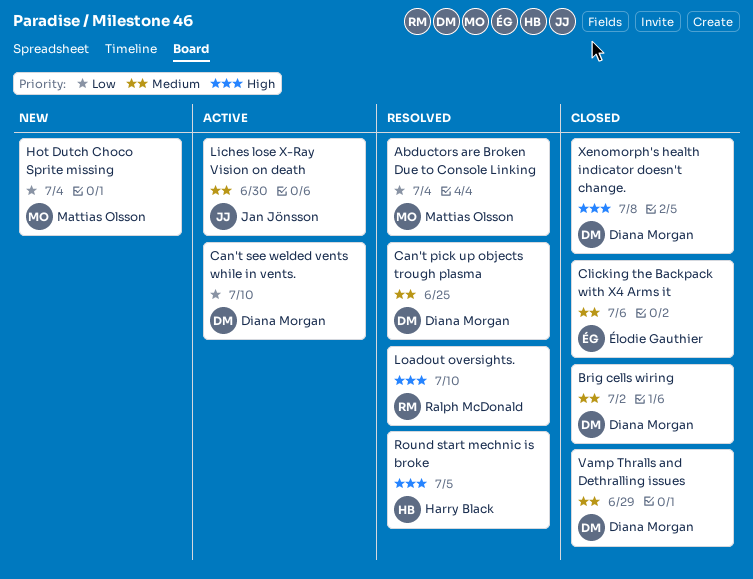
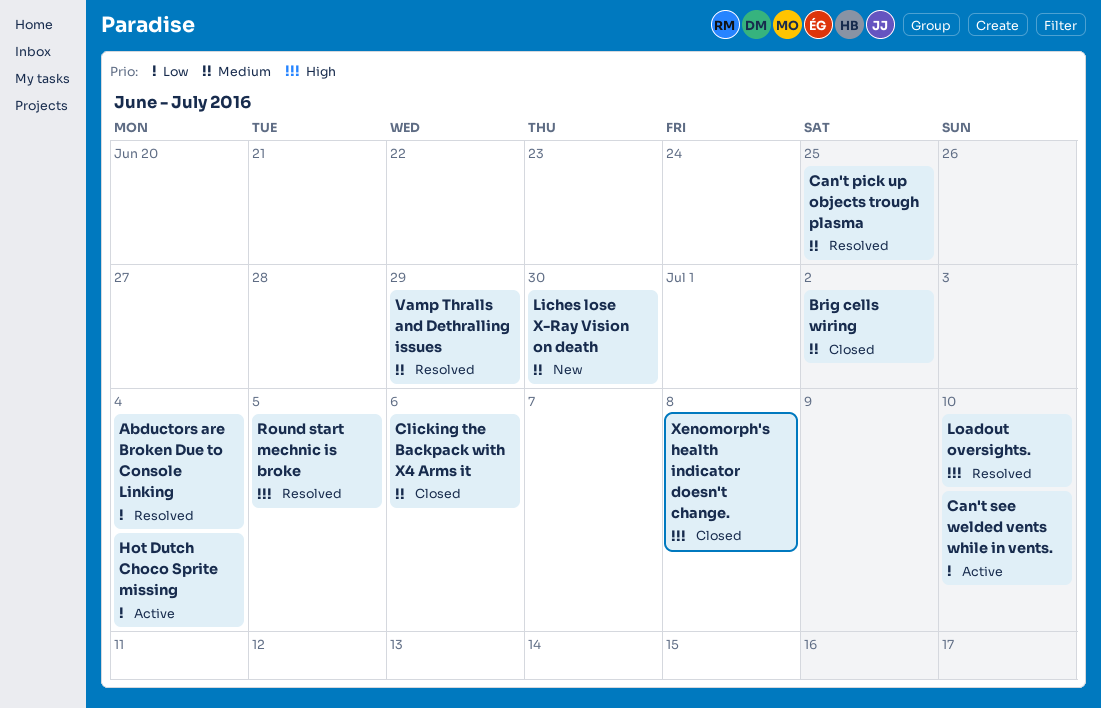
Hot Dutch Choco Sprite missing, status: New -> Active
Liches lose X-Ray Vision on death, status: Active -> New
Vamp Thralls and Dethralling issues, status: Closed -> Resolved

